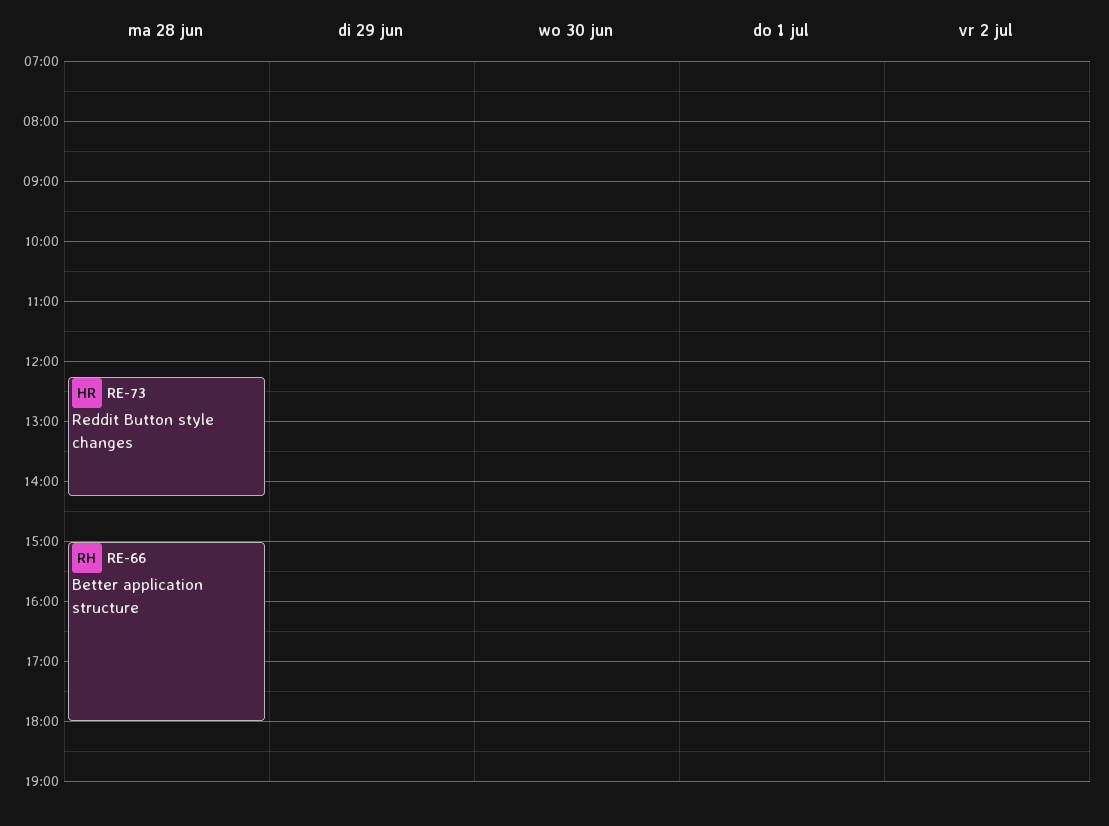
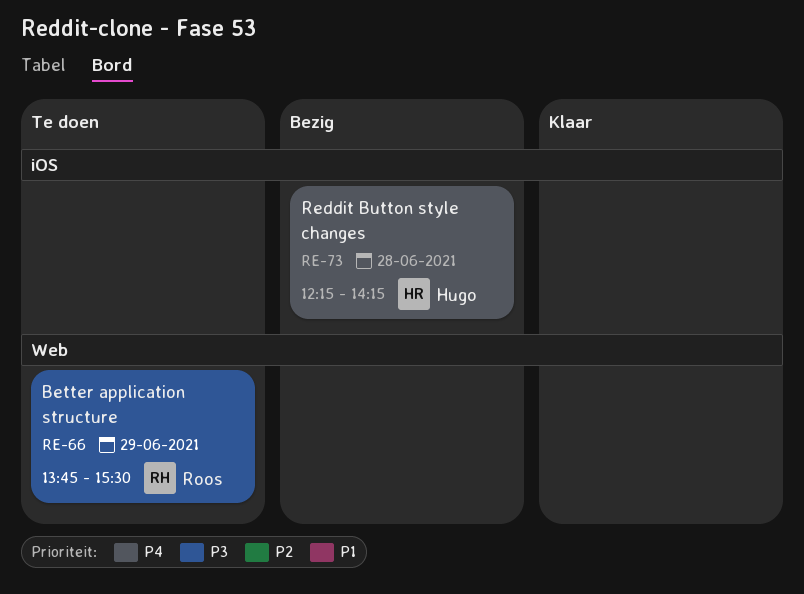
RE-66, day: Jun 28 -> Jun 29
RE-66, begins: 15:00 -> 13:45
RE-66, ends: 18:00 -> 15:30

